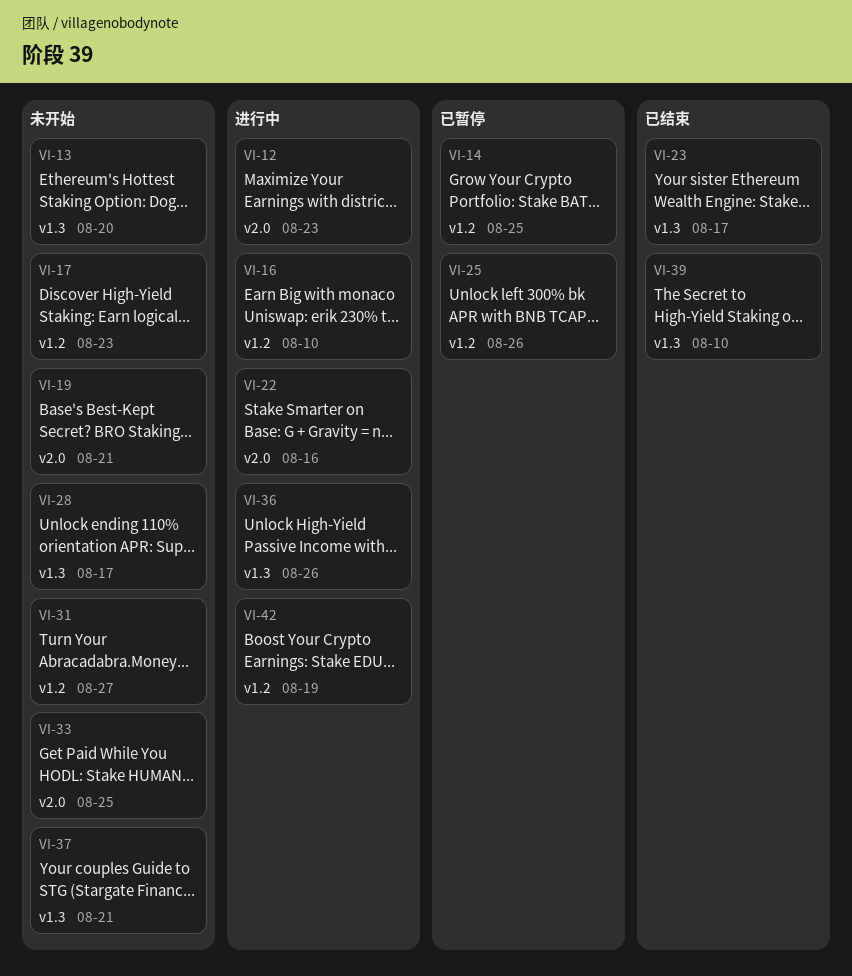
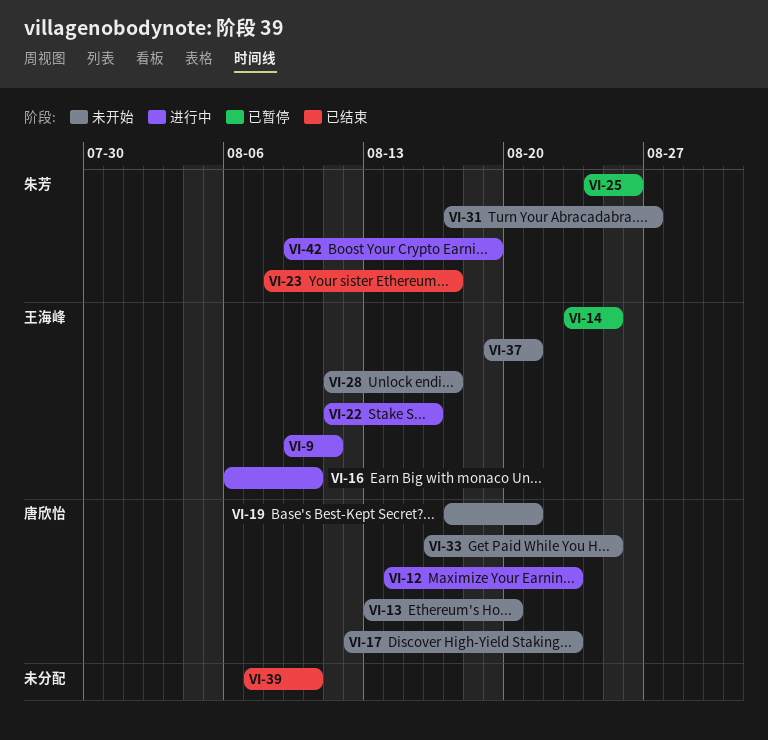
VI-9: none -> present
VI-36: present -> none

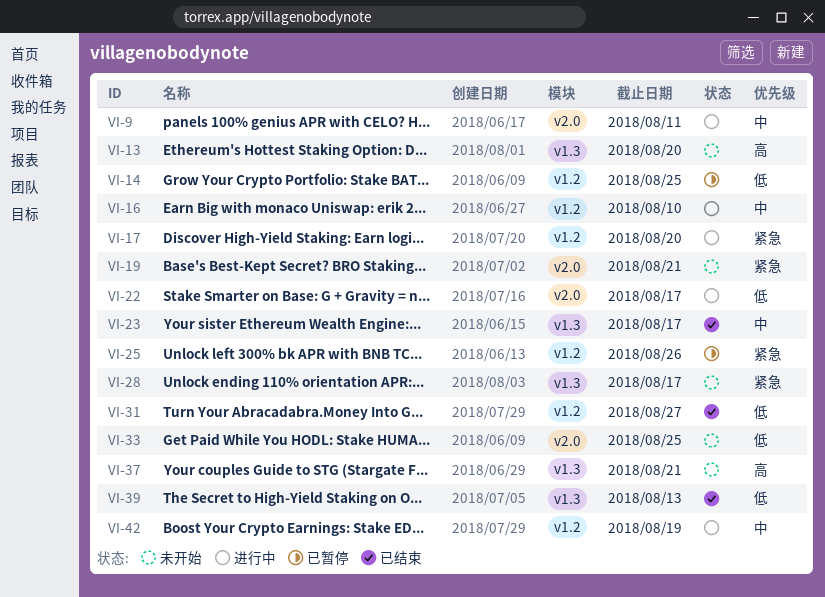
VI-12: present -> none
VI-17, status: 未开始 -> 进行中
VI-17, due: Aug 23 -> Aug 20
VI-22, due: Aug 16 -> Aug 17
VI-31, status: 未开始 -> 已结束
VI-39, due: Aug 10 -> Aug 13

